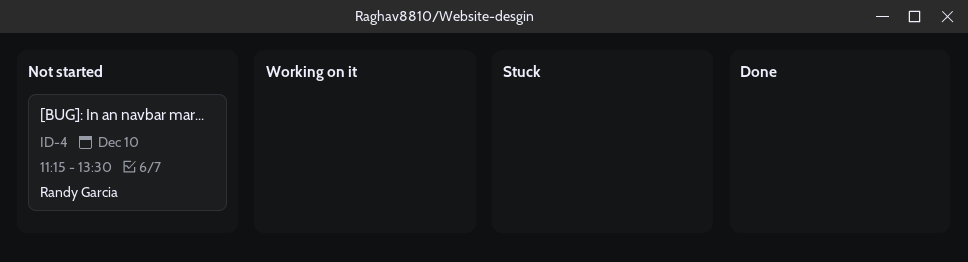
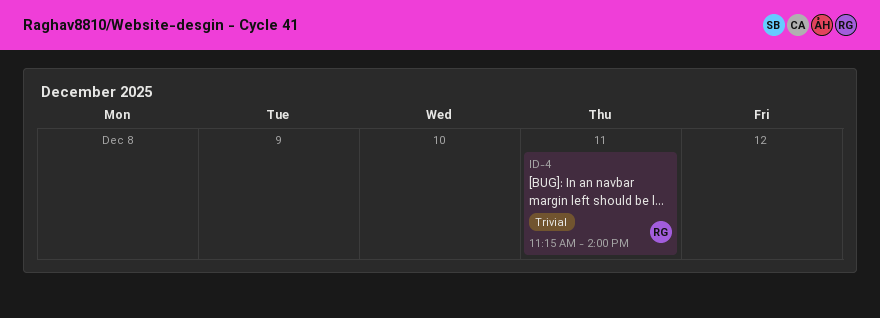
ID-4, day: Dec 10 -> Dec 11
ID-4, ends: 13:30 -> 14:00

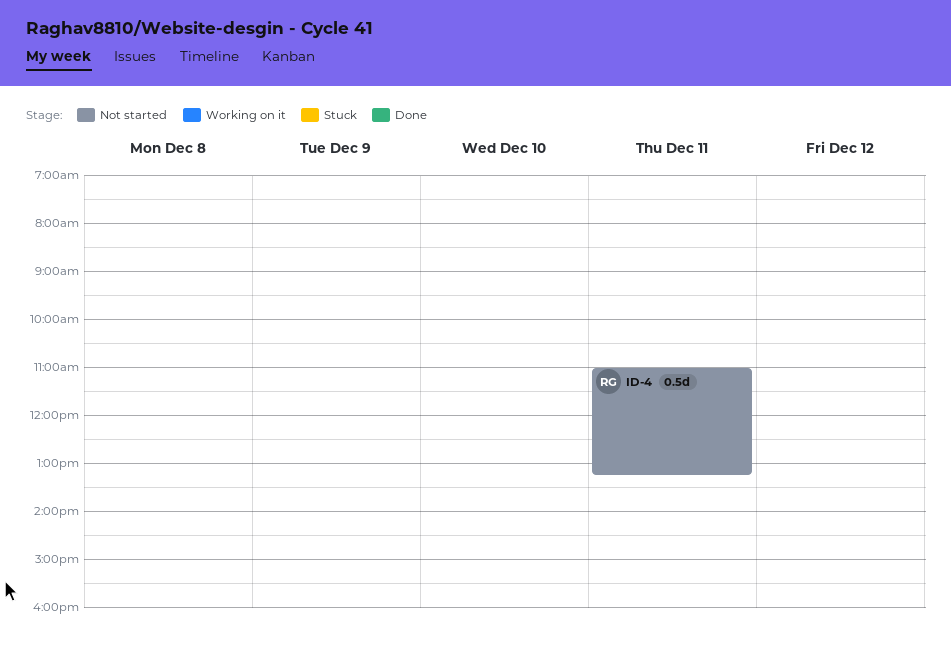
ID-4, begins: 11:15 -> 11:00
ID-4, ends: 14:00 -> 13:15

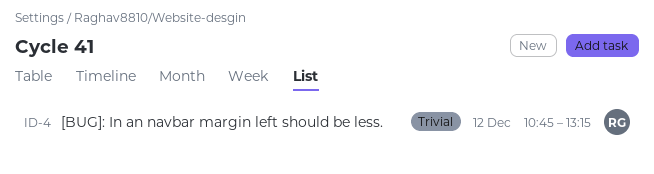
ID-4, day: Dec 11 -> Dec 12
ID-4, begins: 11:00 -> 10:45

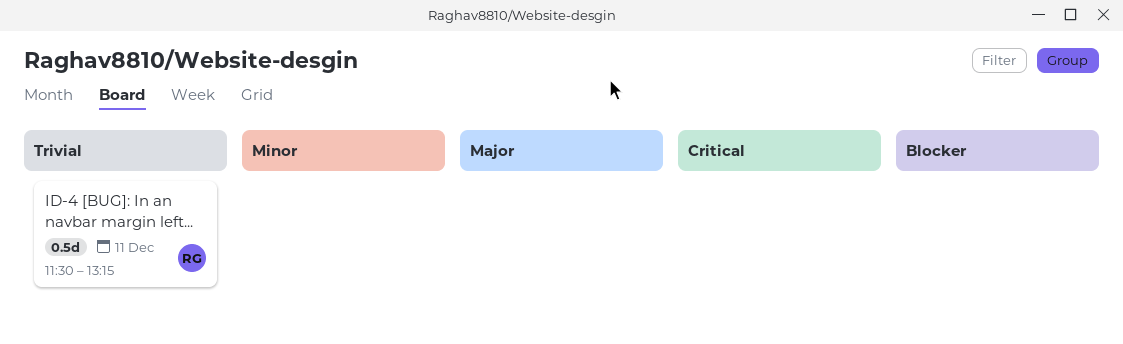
ID-4, day: Dec 12 -> Dec 11
ID-4, begins: 10:45 -> 11:30

